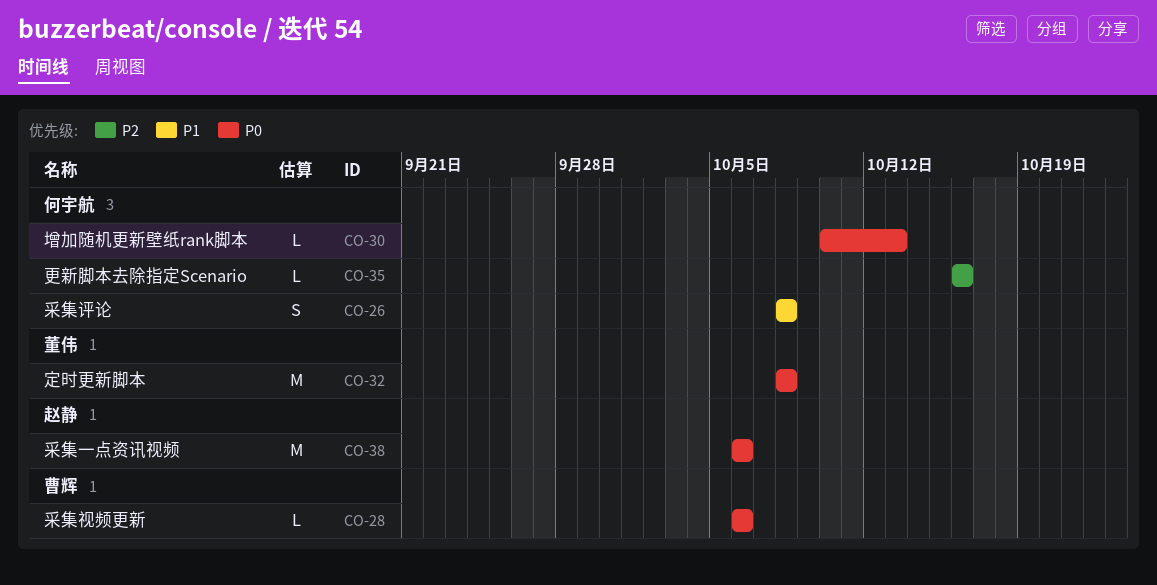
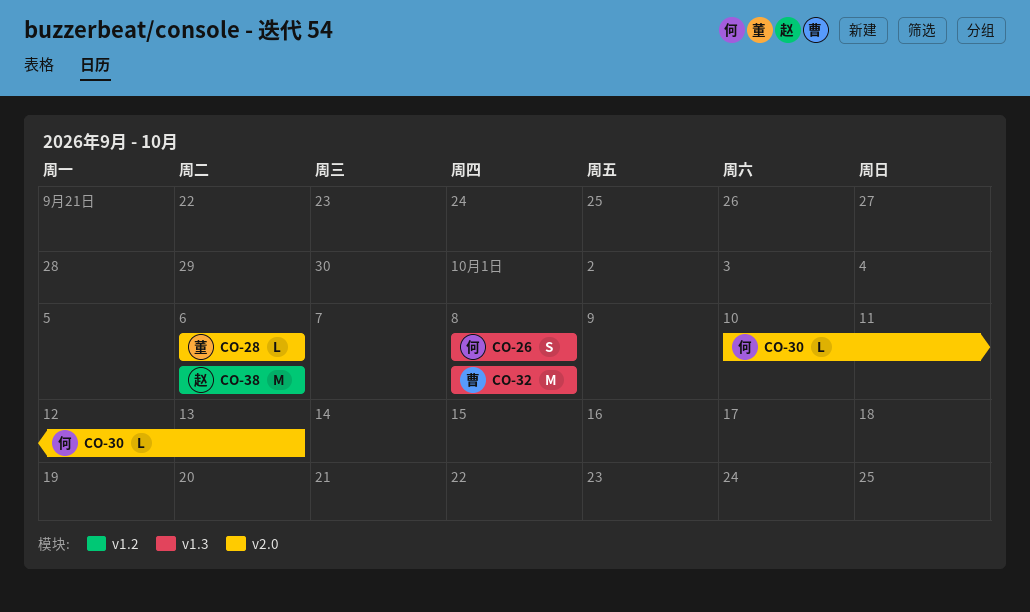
CO-28, owner: 曹辉 -> 董伟
CO-32, owner: 董伟 -> 曹辉
CO-35: present -> none

